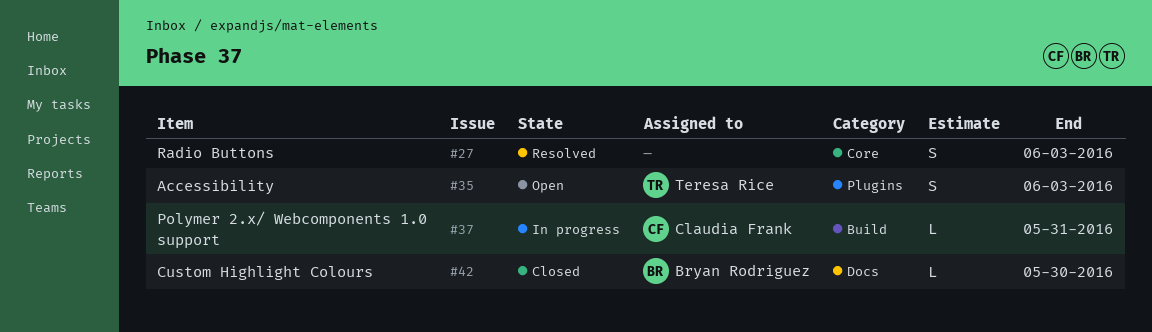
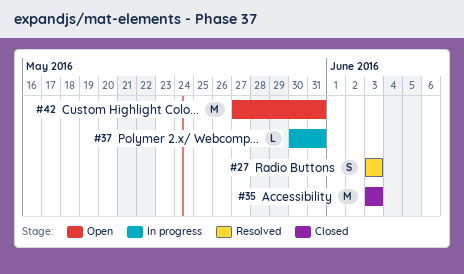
#35, status: Open -> Closed
#35, estimate: S -> M
#42, status: Closed -> Open
#42, estimate: L -> M
#42, due: May 30 -> May 31

